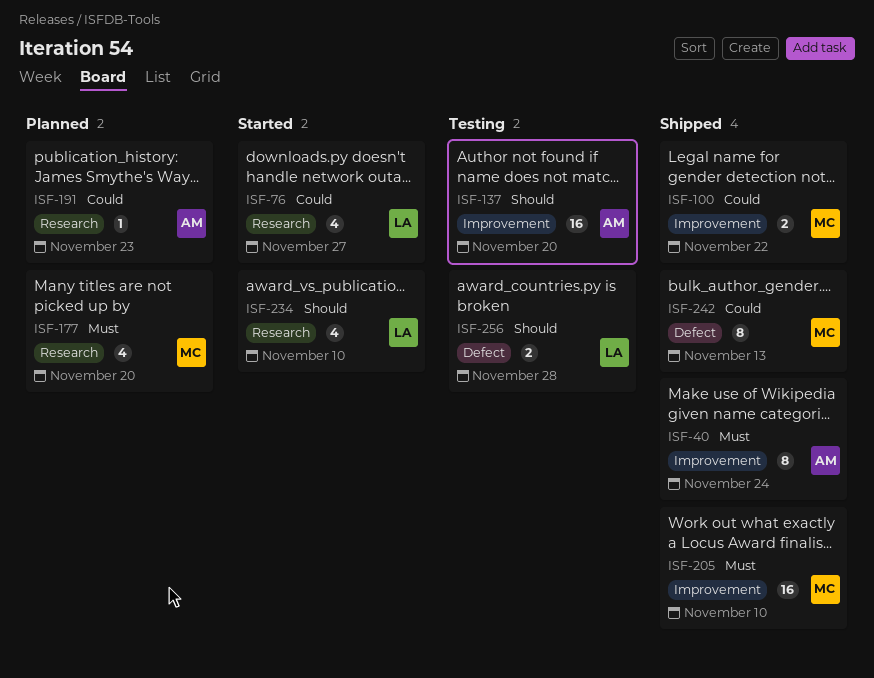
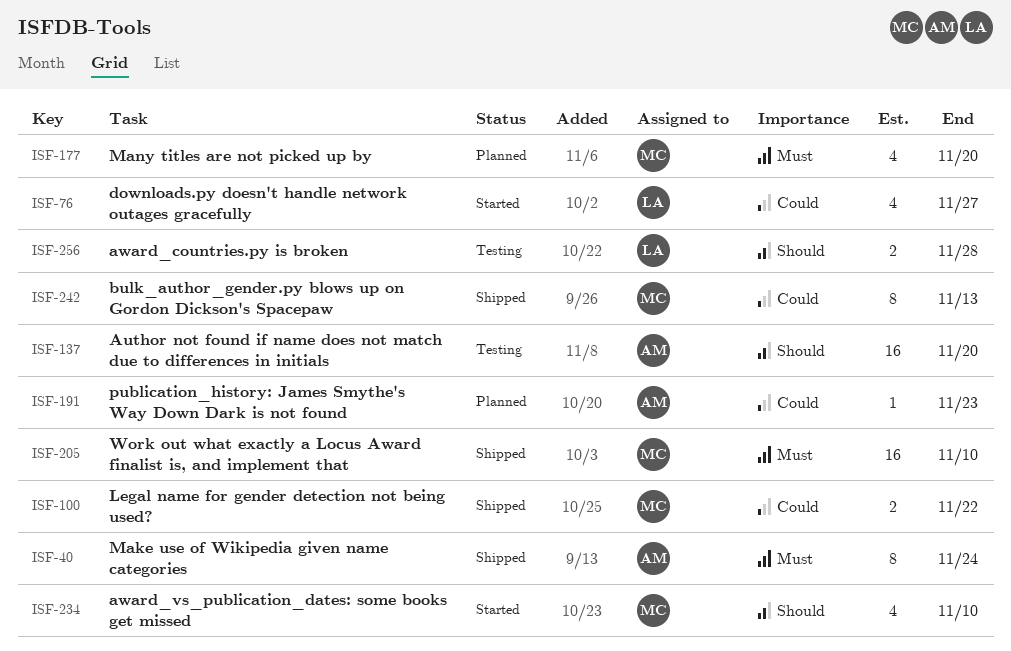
ISF-234, owner: LA -> MC

